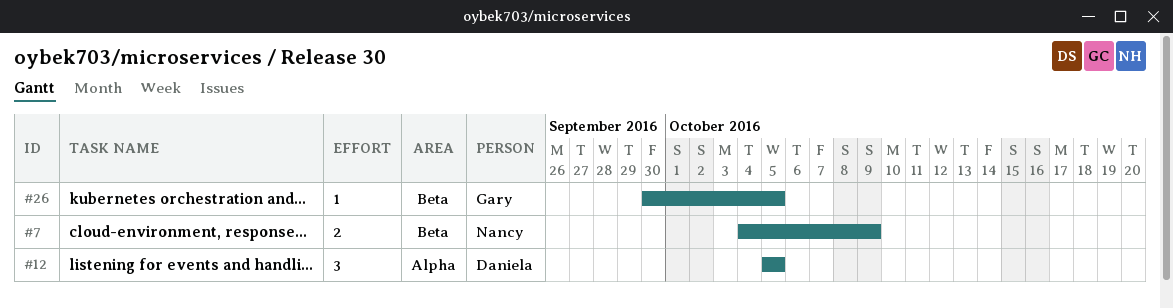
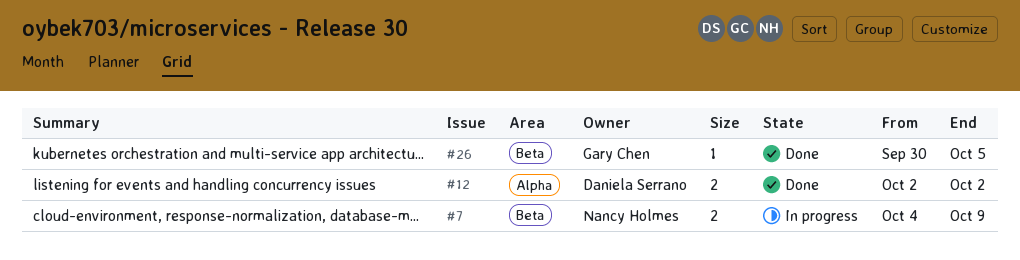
#12, estimate: 3 -> 2
#12, start: Oct 5 -> Oct 2
#12, due: Oct 5 -> Oct 2

